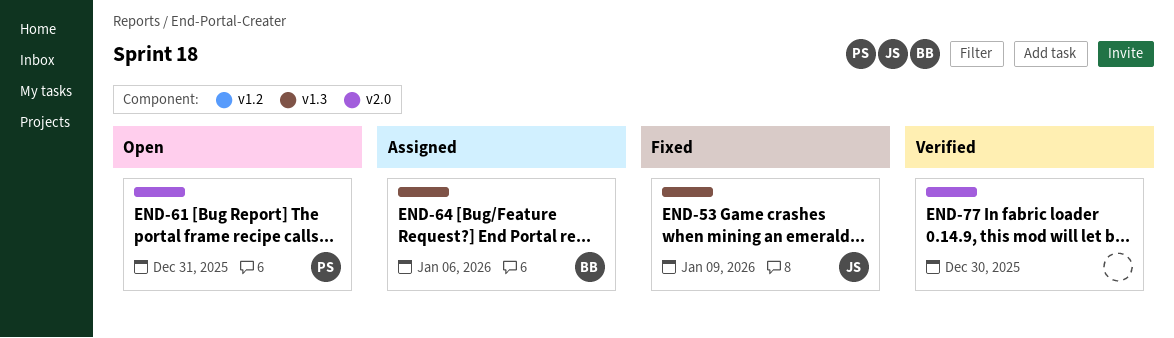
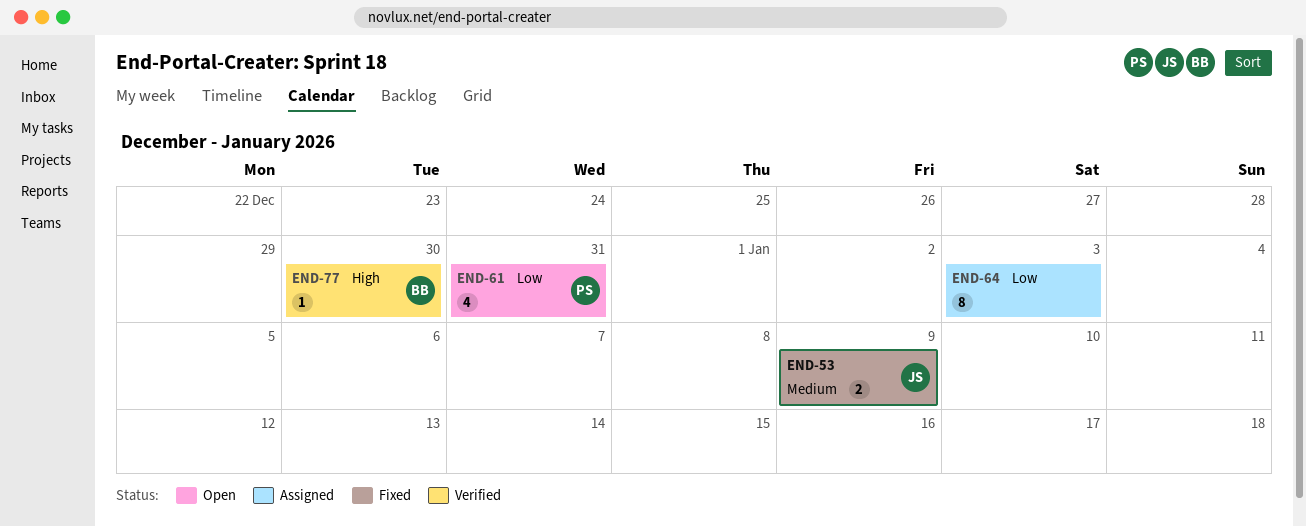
END-64, owner: BB -> none
END-64, due: Jan 6 -> Jan 3
END-77, owner: none -> BB

